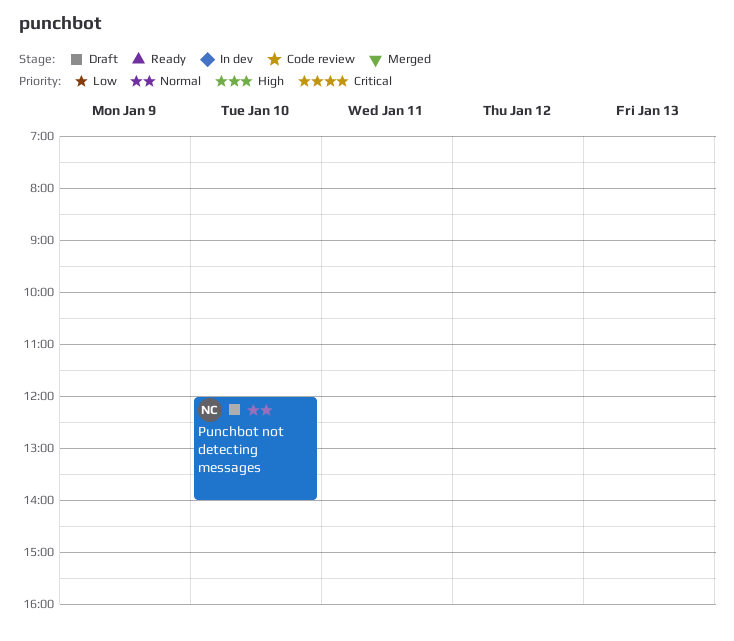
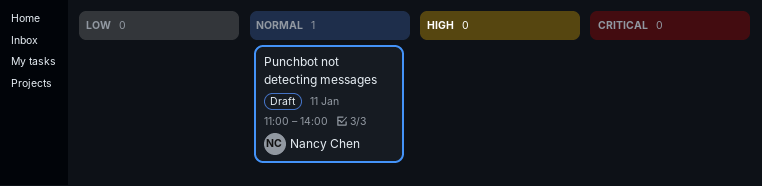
Punchbot not detecting messages, day: Jan 10 -> Jan 11
Punchbot not detecting messages, begins: 12:00 -> 11:00

